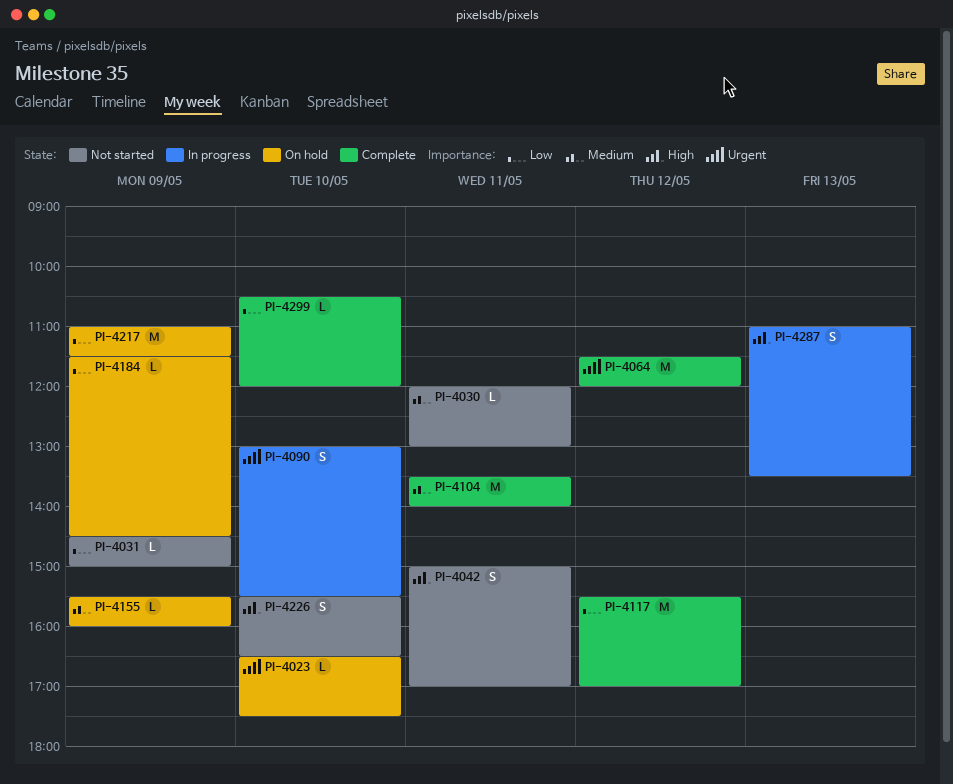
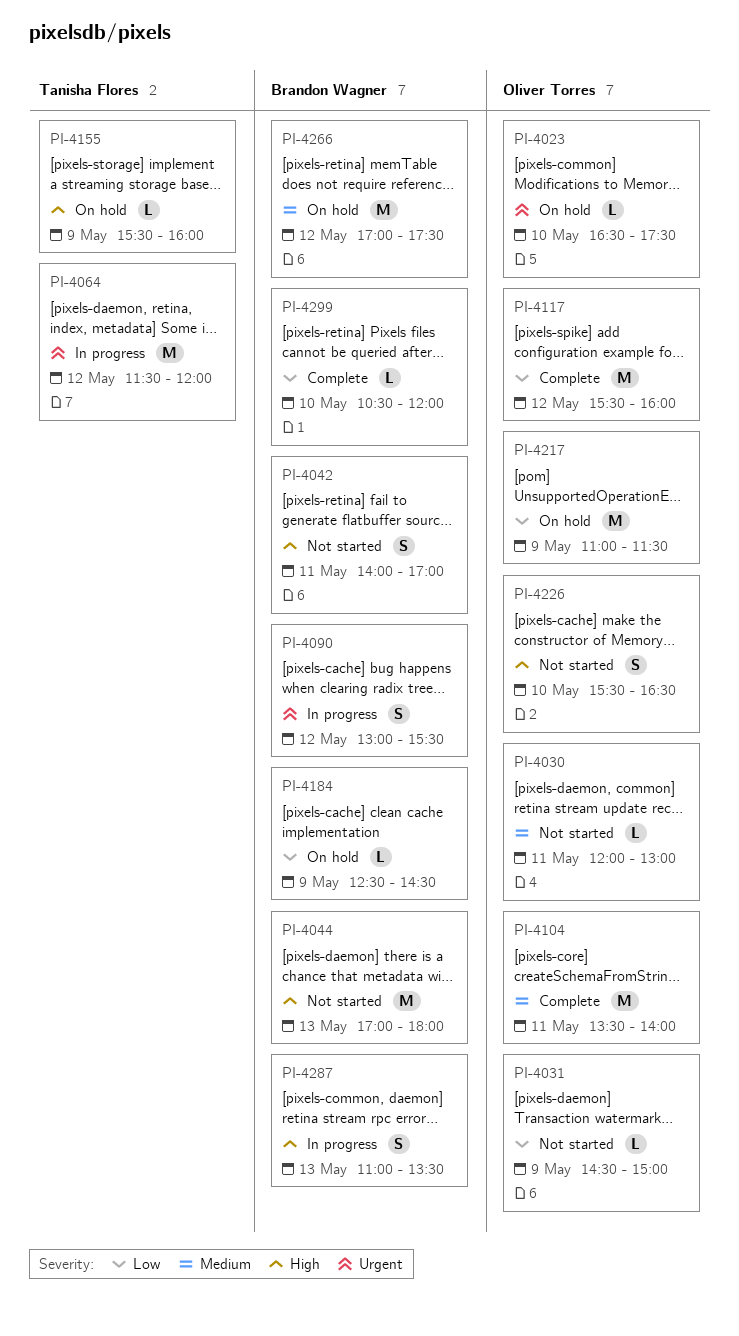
PI-4042, begins: 15:00 -> 14:00
PI-4044: none -> present
PI-4064, status: Complete -> In progress
PI-4090, day: May 10 -> May 12
PI-4117, ends: 17:00 -> 16:00
PI-4155, priority: Medium -> High
PI-4184, begins: 11:30 -> 12:30
PI-4266: none -> present

